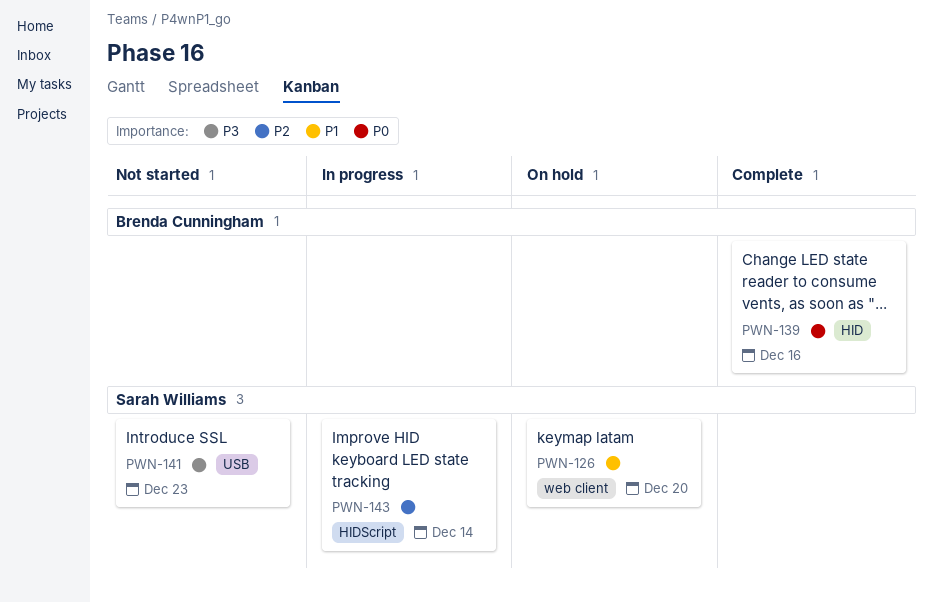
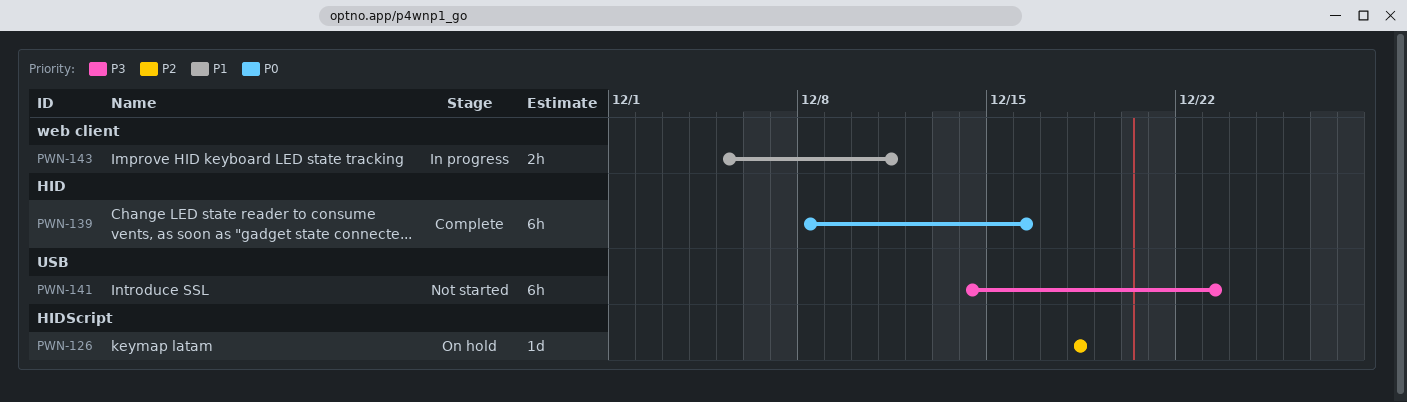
PWN-126, priority: P1 -> P2
PWN-126, label: web client -> HIDScript
PWN-126, due: Dec 20 -> Dec 18
PWN-143, priority: P2 -> P1
PWN-143, label: HIDScript -> web client
PWN-143, due: Dec 14 -> Dec 11

